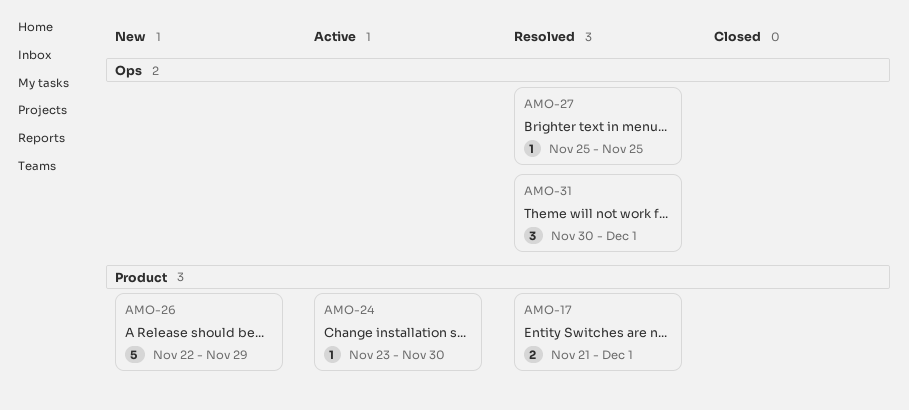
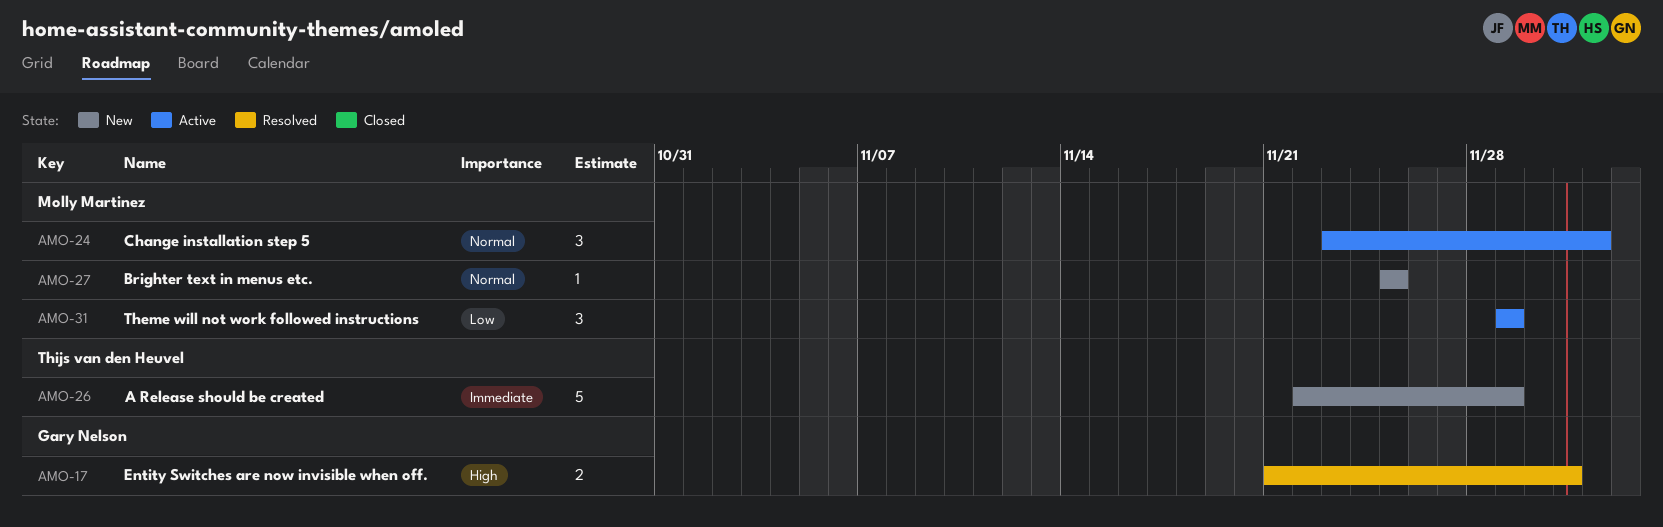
AMO-24, estimate: 1 -> 3
AMO-24, due: Nov 30 -> Dec 2
AMO-27, status: Resolved -> New
AMO-31, status: Resolved -> Active
AMO-31, start: Nov 30 -> Nov 29
AMO-31, due: Dec 1 -> Nov 29

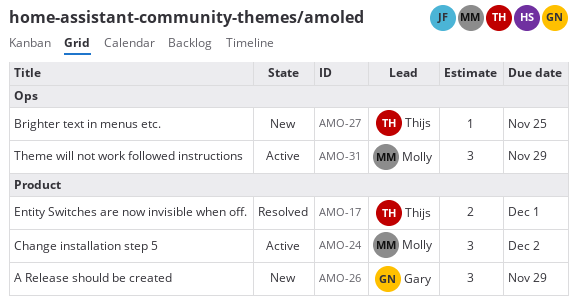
AMO-17, owner: Gary Nelson -> Thijs van den Heuvel
AMO-26, owner: Thijs van den Heuvel -> Gary Nelson
AMO-26, estimate: 5 -> 3
AMO-27, owner: Molly Martinez -> Thijs van den Heuvel

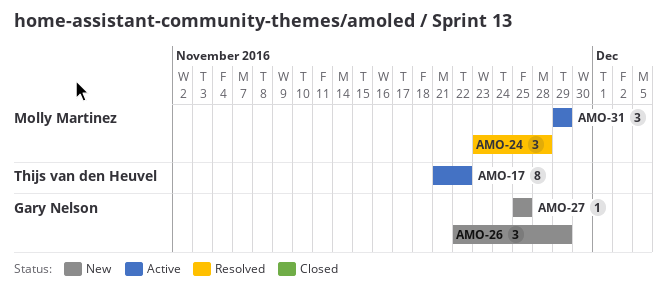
AMO-17, status: Resolved -> Active
AMO-17, estimate: 2 -> 8
AMO-17, due: Dec 1 -> Nov 22
AMO-24, status: Active -> Resolved
AMO-24, due: Dec 2 -> Nov 28
AMO-27, owner: Thijs van den Heuvel -> Gary Nelson

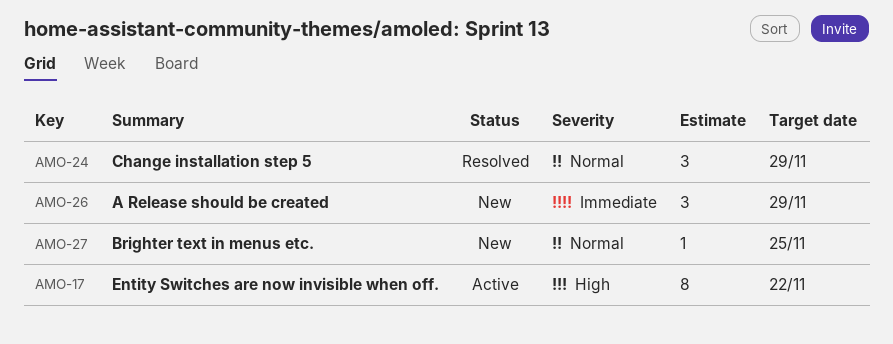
AMO-24, due: Nov 28 -> Nov 29
AMO-31: present -> none

